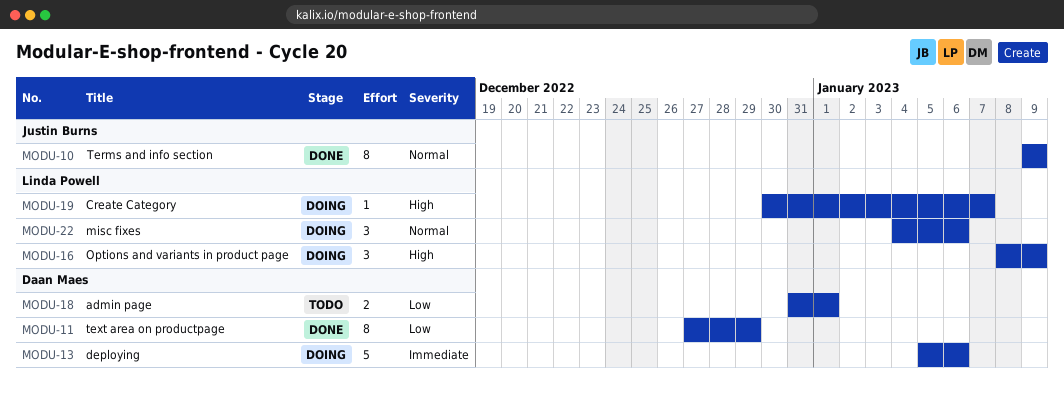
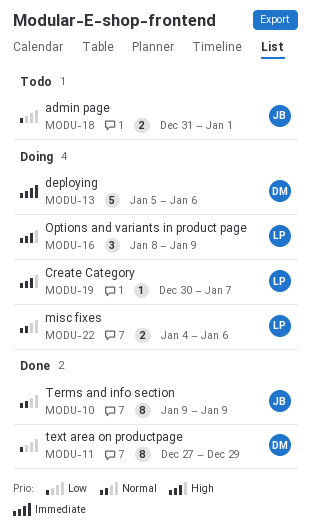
MODU-18, owner: Daan Maes -> Justin Burns
MODU-22, estimate: 3 -> 2

